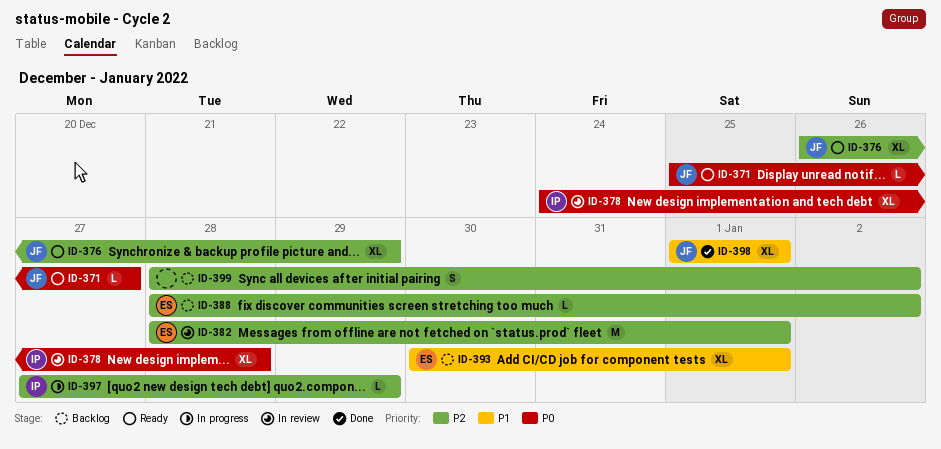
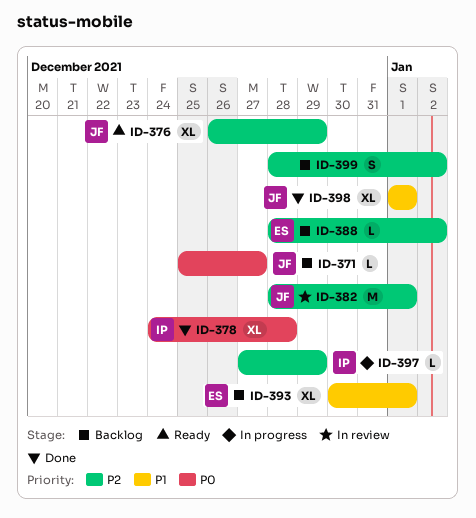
ID-371, status: Ready -> Backlog
ID-378, status: In review -> Done
ID-382, owner: ES -> JF

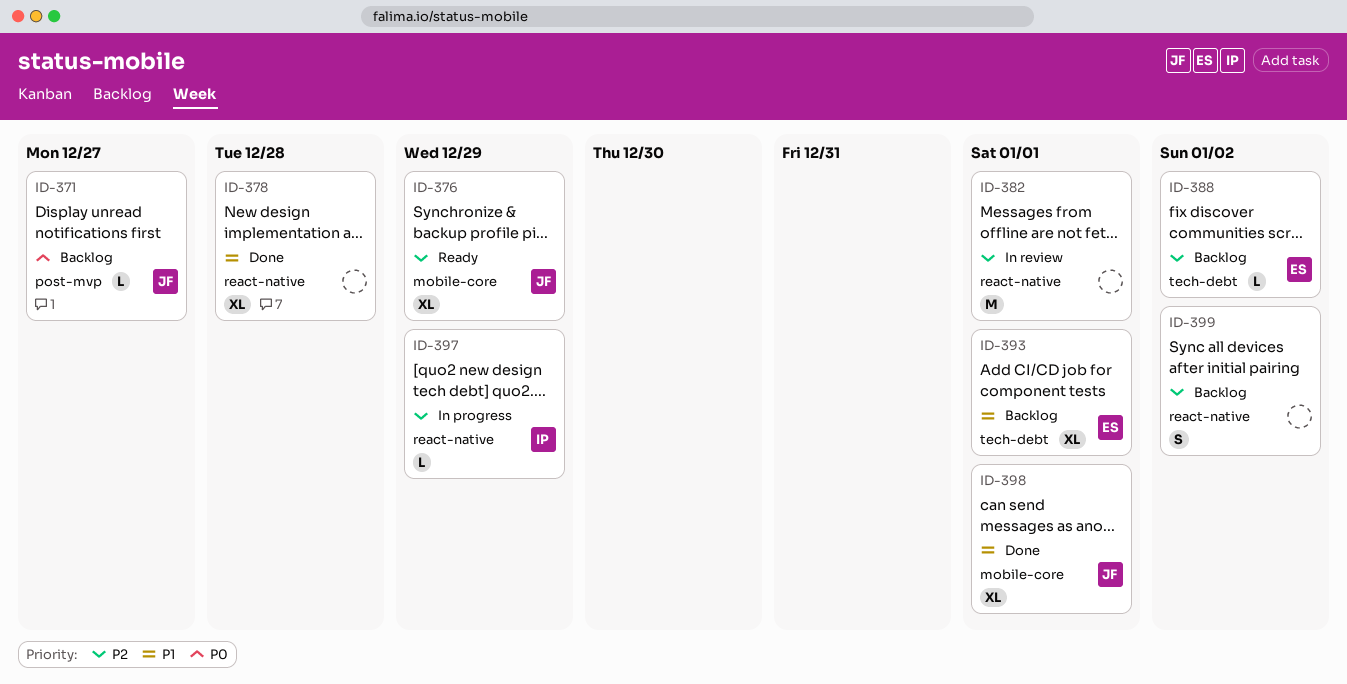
ID-378, owner: IP -> none
ID-378, priority: P0 -> P1
ID-382, owner: JF -> none

